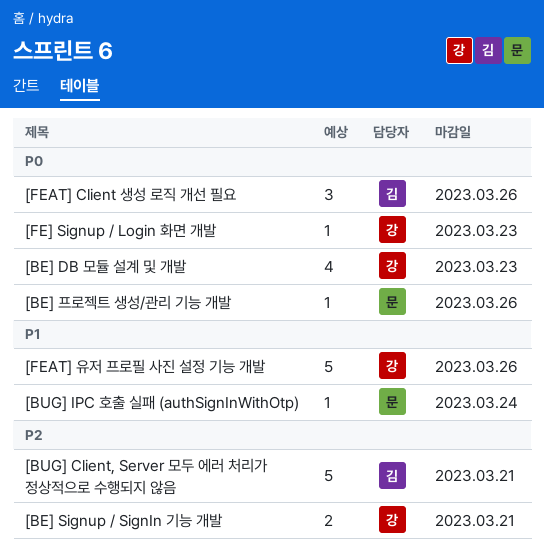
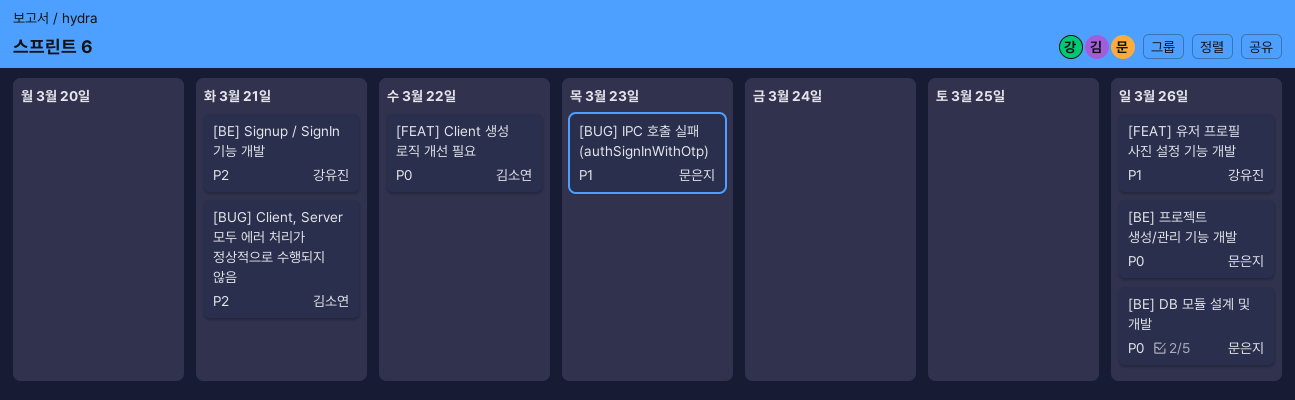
[BE] DB 모듈 설계 및 개발, owner: 강유진 -> 문은지
[BE] DB 모듈 설계 및 개발, due: Mar 23 -> Mar 26
[BUG] IPC 호출 실패 (authSignInWithOtp), due: Mar 24 -> Mar 23
[FE] Signup / Login 화면 개발: present -> none
[FEAT] Client 생성 로직 개선 필요, due: Mar 26 -> Mar 22

